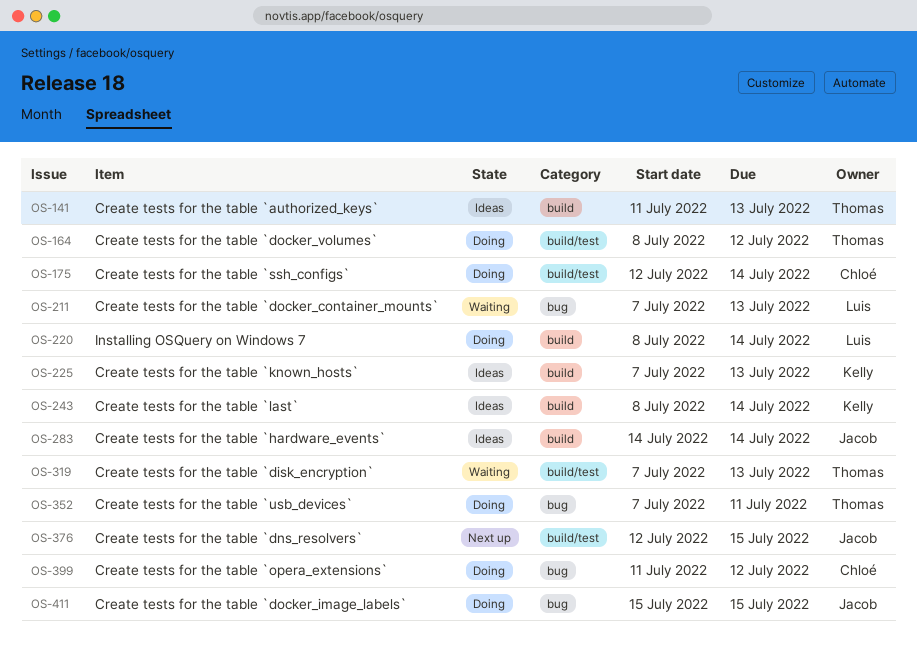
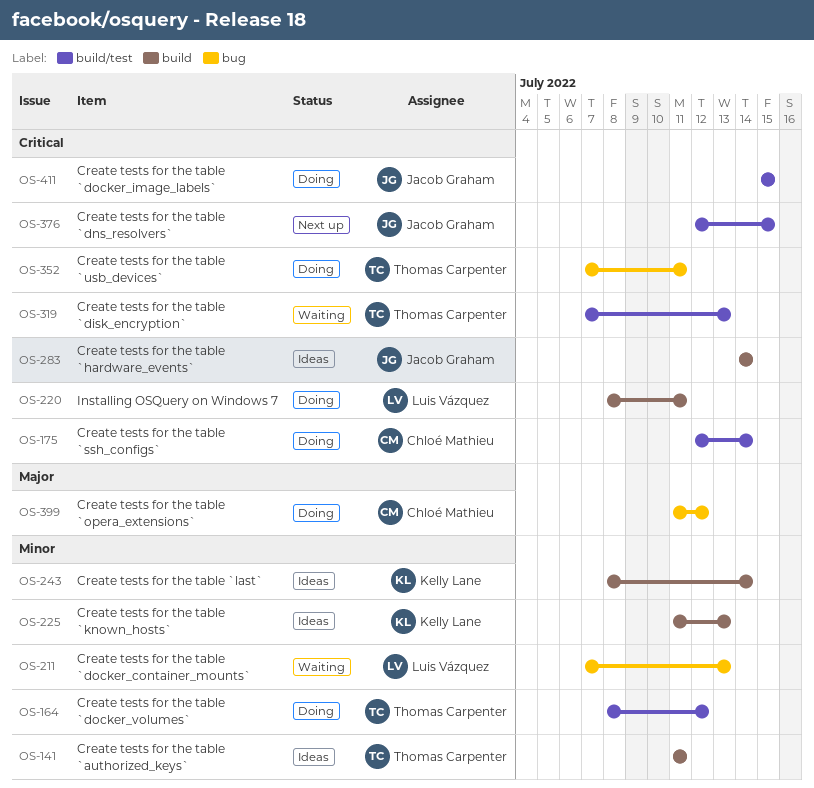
OS-141, due: Jul 13 -> Jul 11
OS-220, due: Jul 14 -> Jul 11
OS-225, start: Jul 7 -> Jul 11
OS-411, label: bug -> build/test

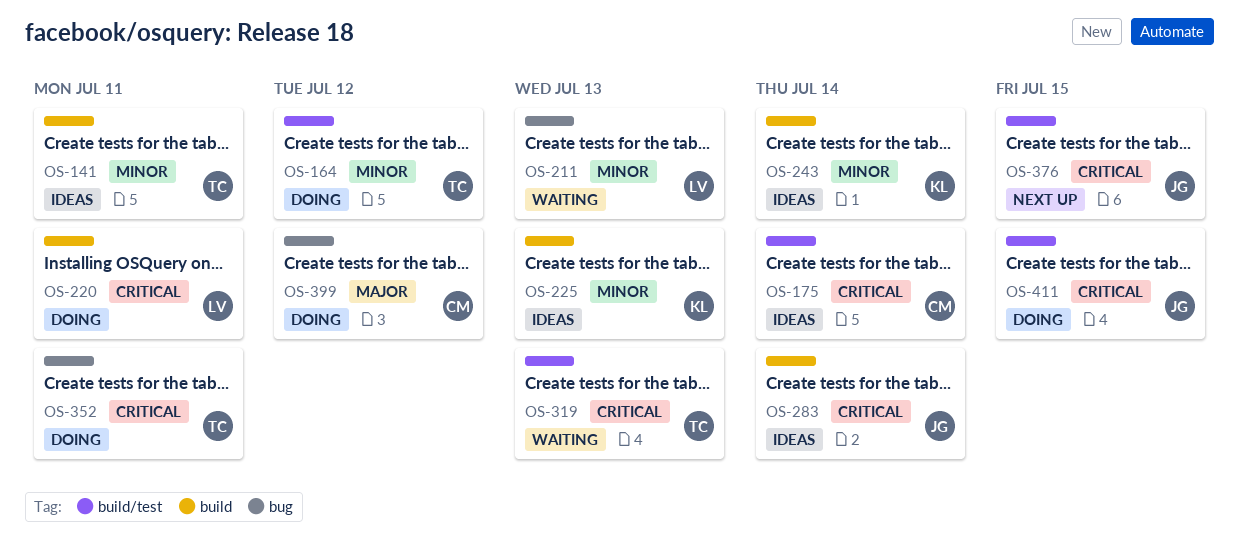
OS-175, status: Doing -> Ideas

